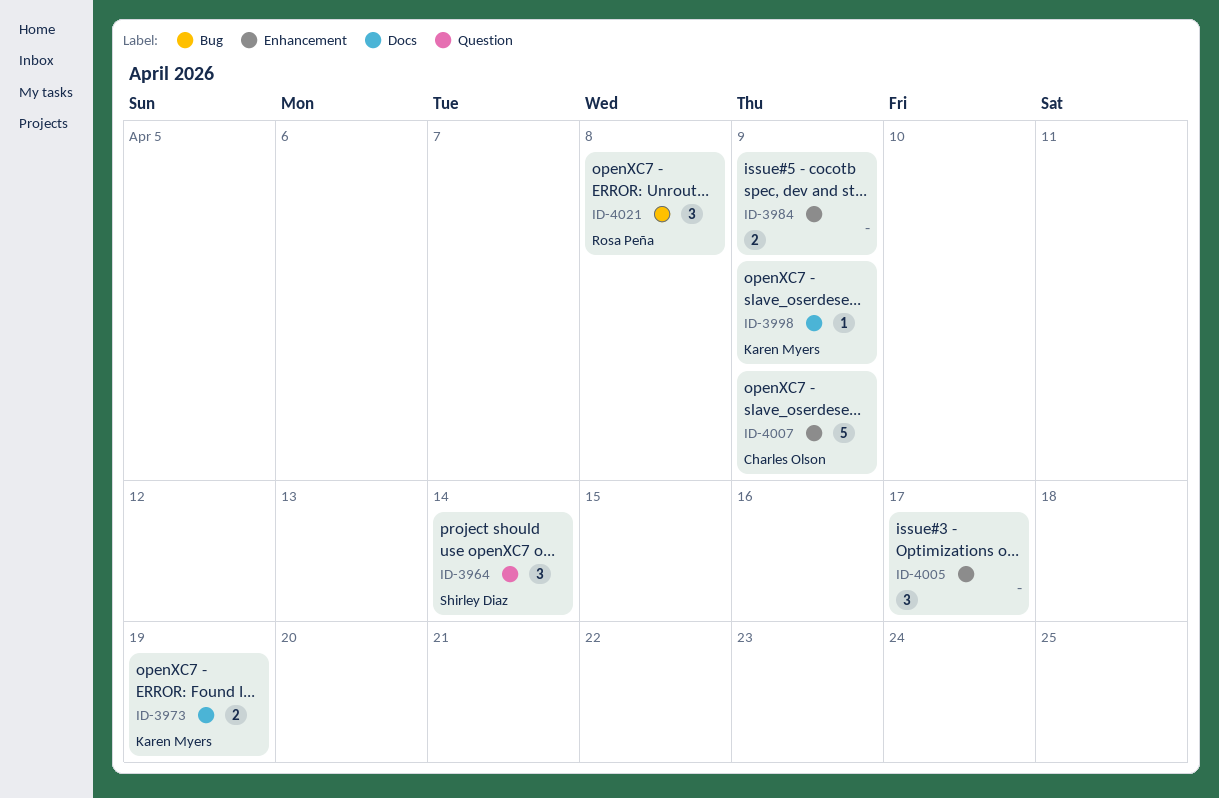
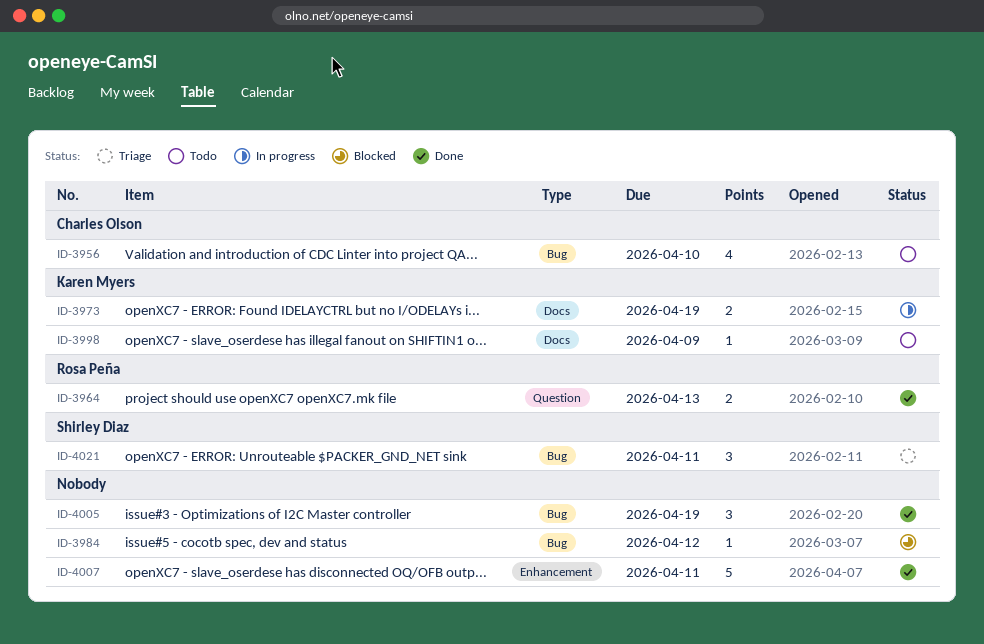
ID-3956: none -> present
ID-3964, owner: Shirley Diaz -> Rosa Peña
ID-3964, estimate: 3 -> 2
ID-3964, due: Apr 14 -> Apr 13
ID-3984, label: Enhancement -> Bug
ID-3984, estimate: 2 -> 1
ID-3984, due: Apr 9 -> Apr 12
ID-4005, label: Enhancement -> Bug
ID-4005, due: Apr 17 -> Apr 19
ID-4007, owner: Charles Olson -> none
ID-4007, due: Apr 9 -> Apr 11
ID-4021, owner: Rosa Peña -> Shirley Diaz
ID-4021, due: Apr 8 -> Apr 11

